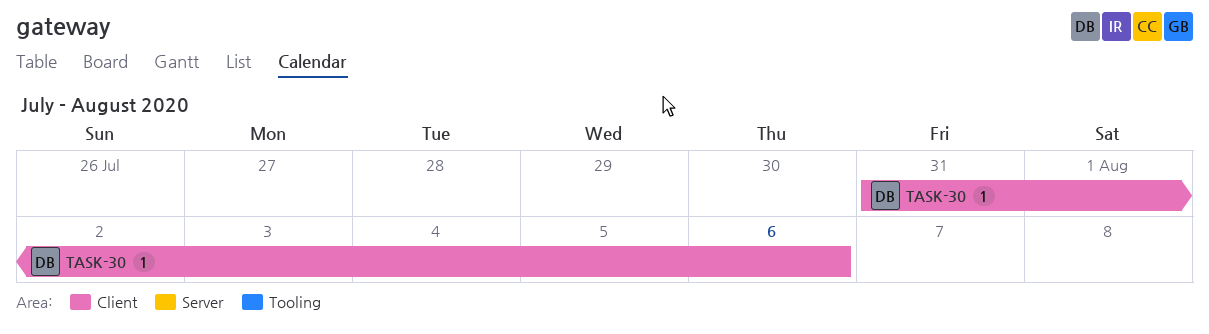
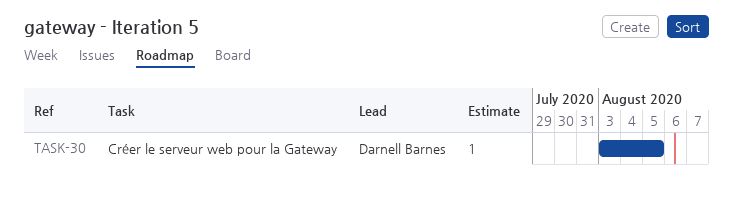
TASK-30, start: Jul 31 -> Aug 3
TASK-30, due: Aug 6 -> Aug 5

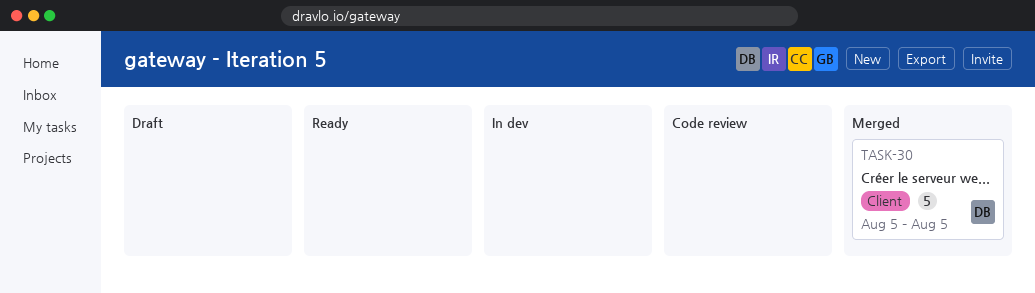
TASK-30, estimate: 1 -> 5
TASK-30, start: Aug 3 -> Aug 5

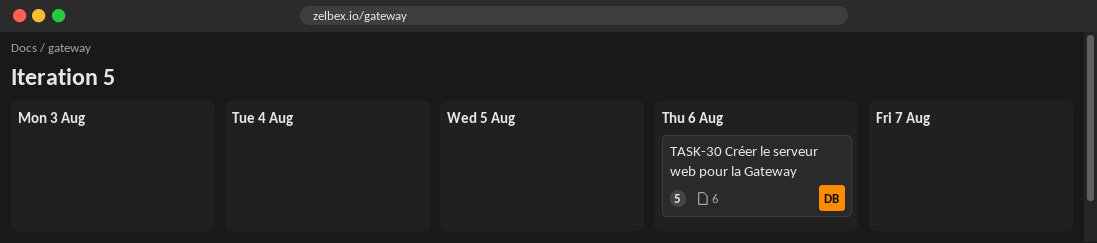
TASK-30, due: Aug 5 -> Aug 6

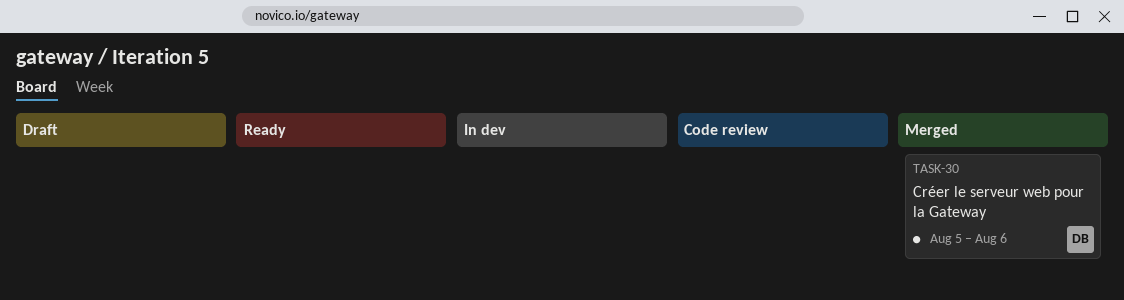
TASK-30, estimate: 5 -> 1

